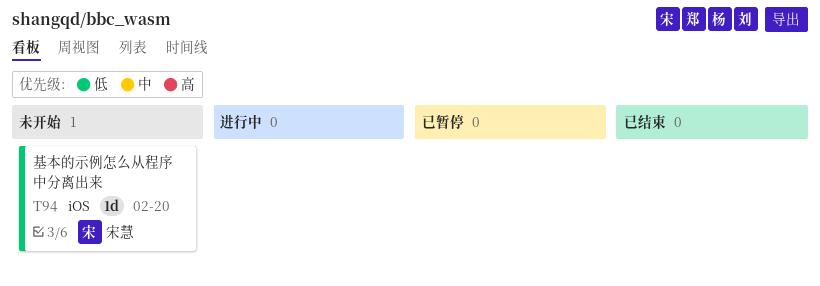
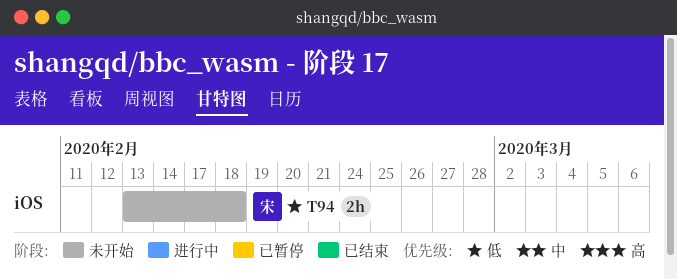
T94, estimate: 1d -> 2h
T94, due: Feb 20 -> Feb 18

